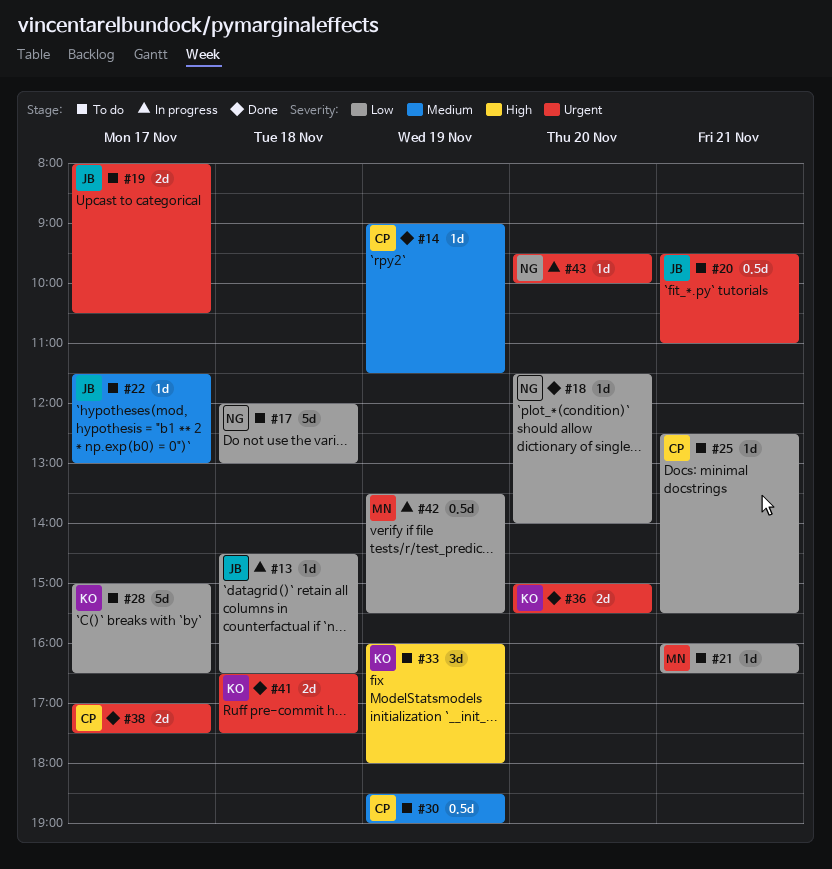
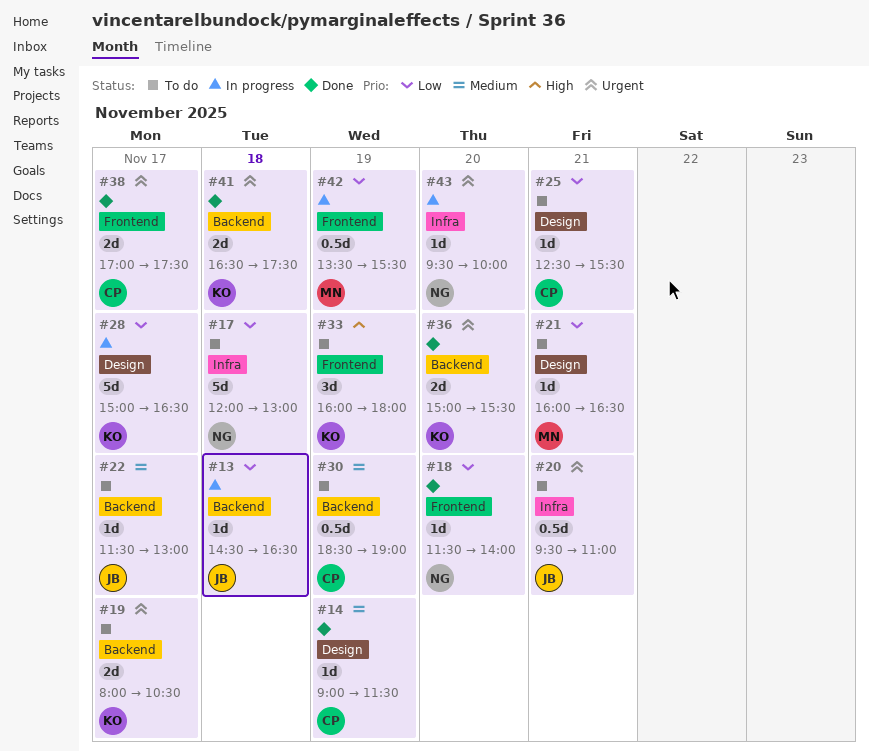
#19, owner: JB -> KO
#28, status: To do -> In progress

